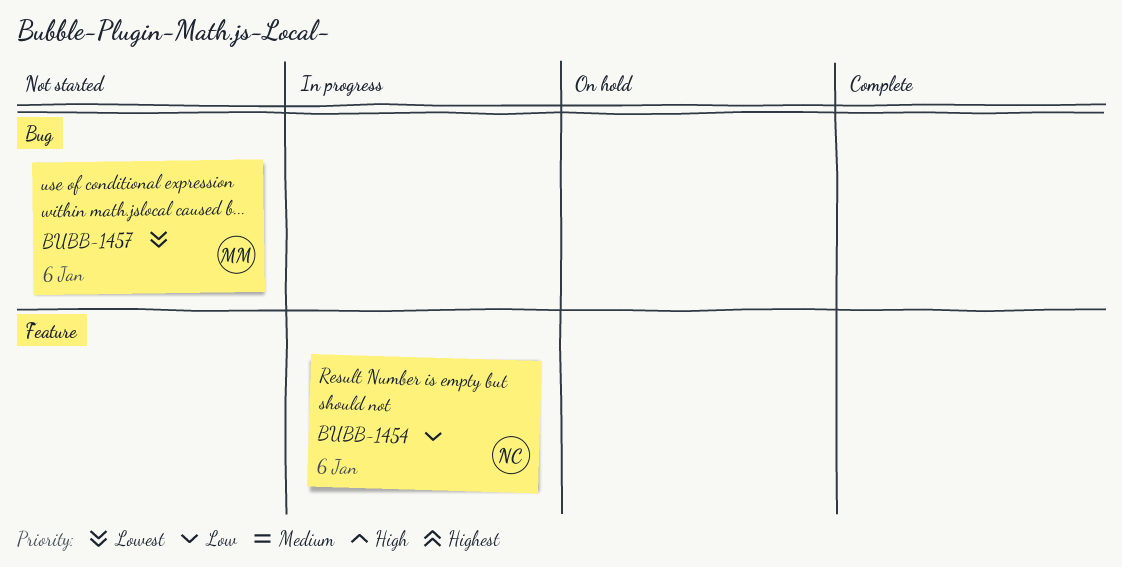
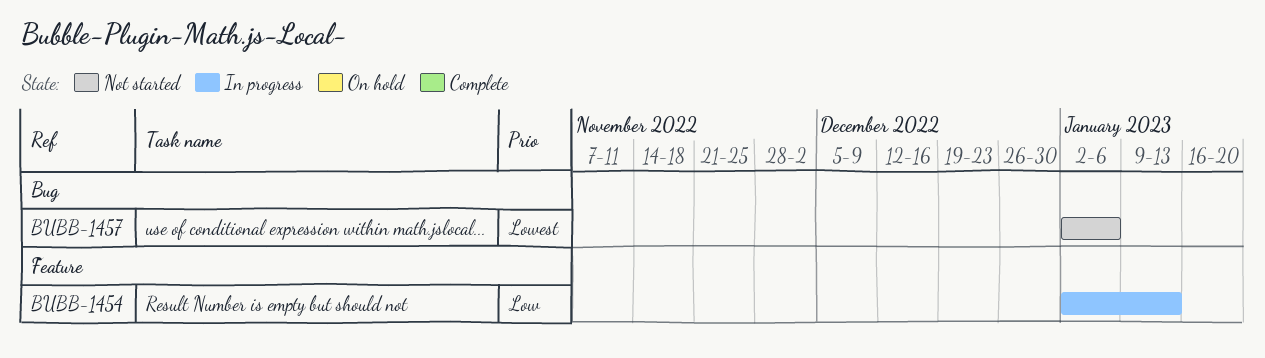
BUBB-1454, due: Jan 6 -> Jan 13

